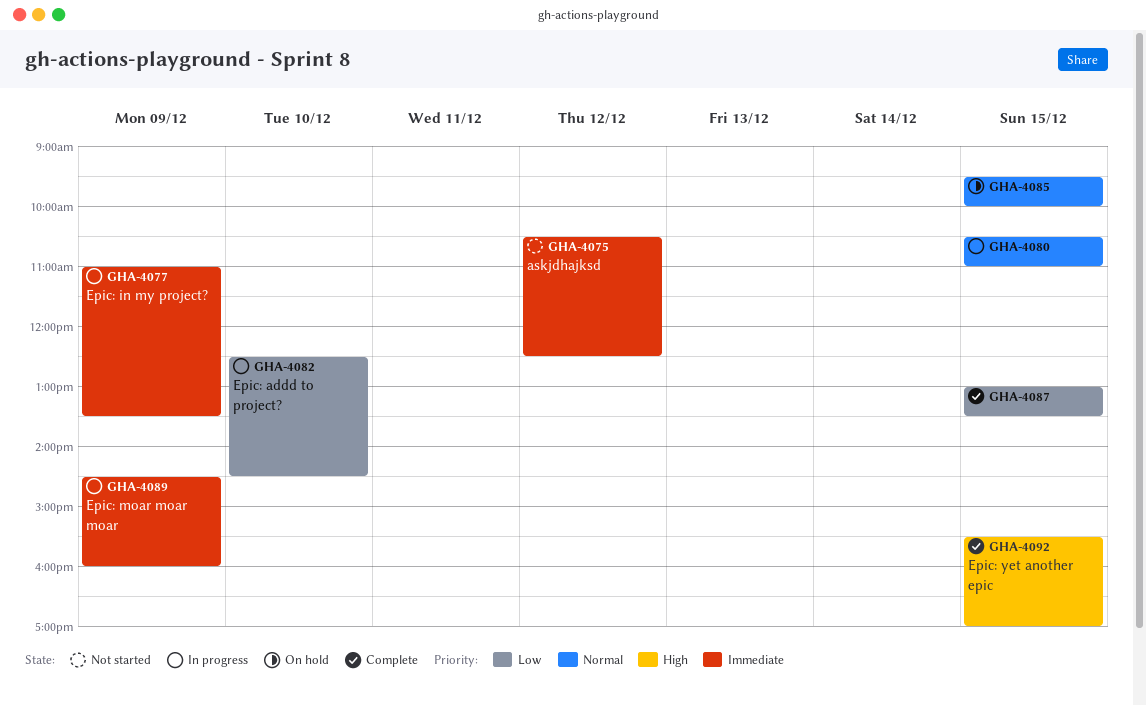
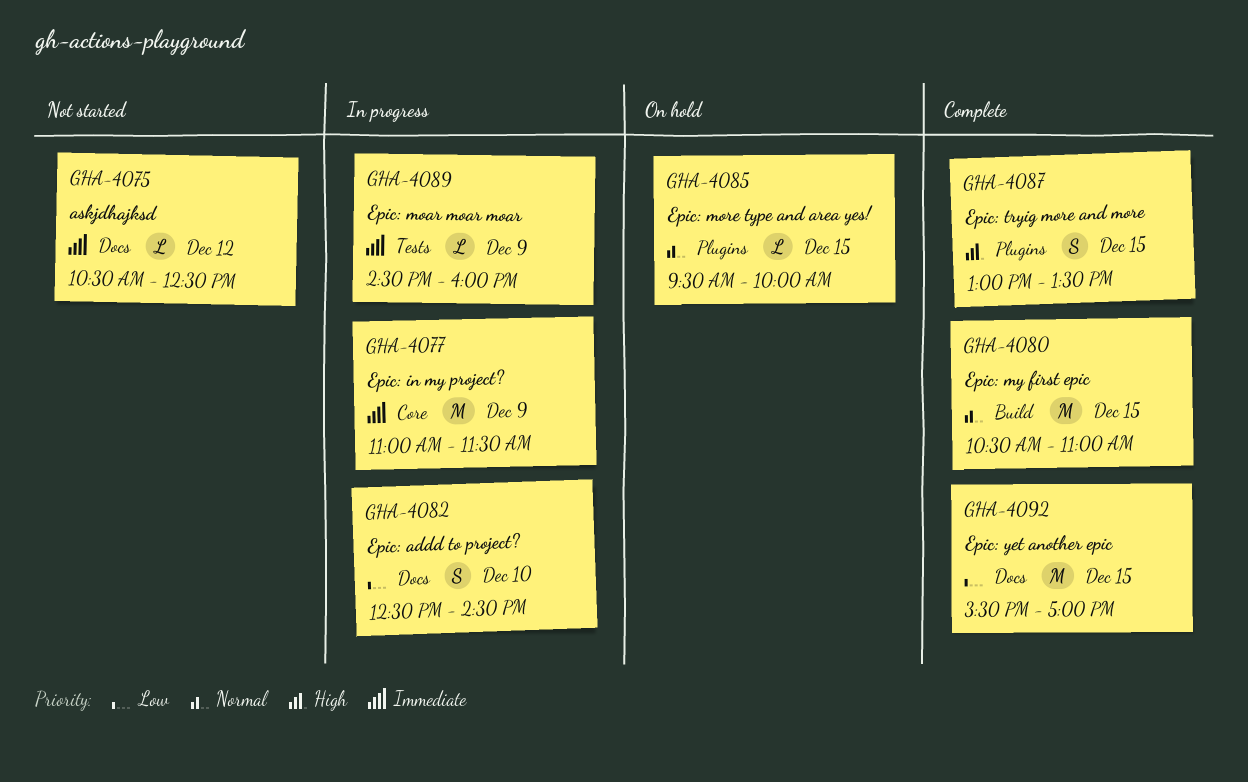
GHA-4077, ends: 13:30 -> 11:30
GHA-4080, status: In progress -> Complete
GHA-4087, priority: Low -> High
GHA-4092, priority: High -> Low

